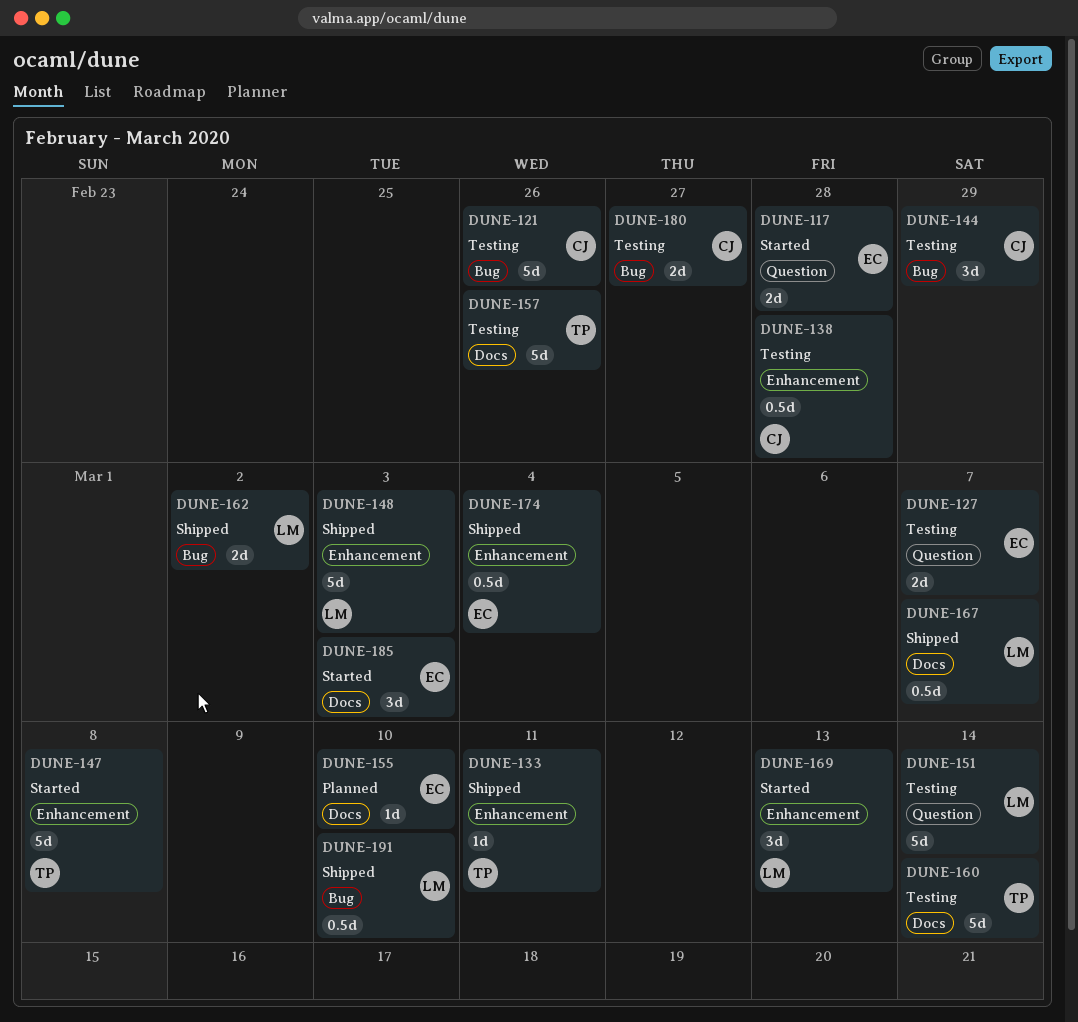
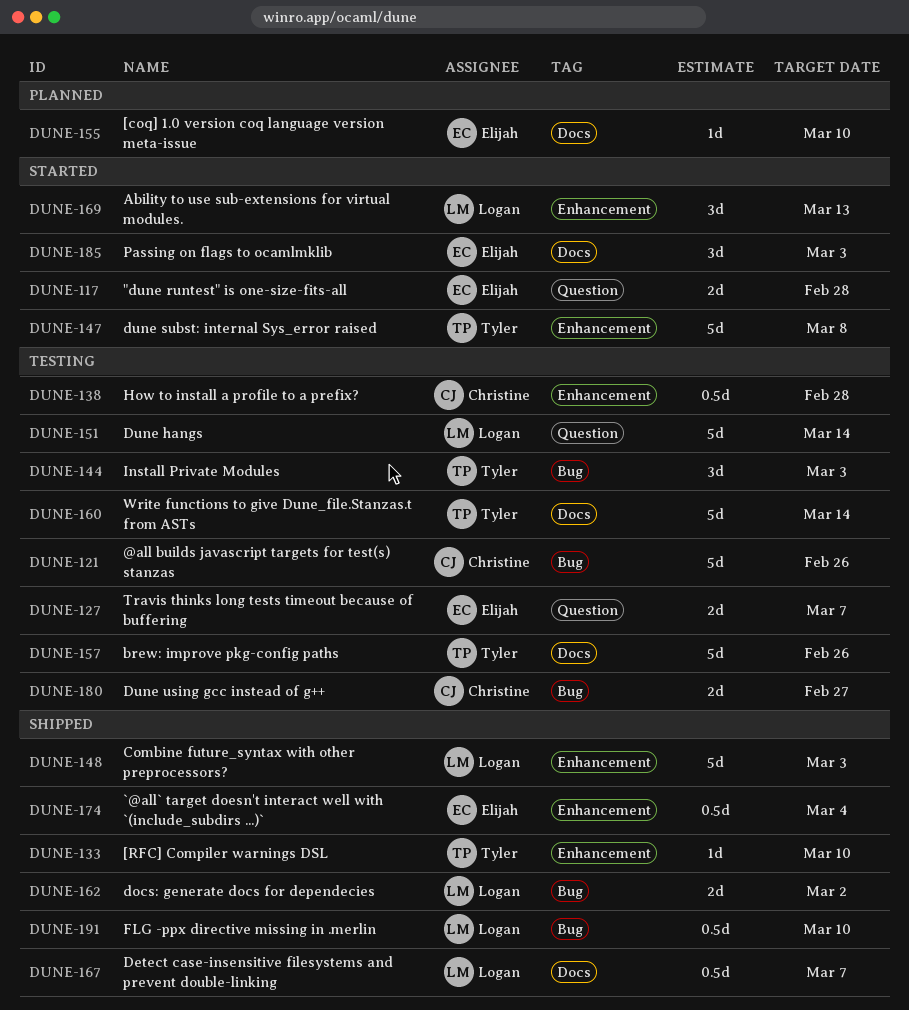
DUNE-133, due: Mar 11 -> Mar 10
DUNE-144, owner: Christine -> Tyler
DUNE-144, due: Feb 29 -> Mar 3

